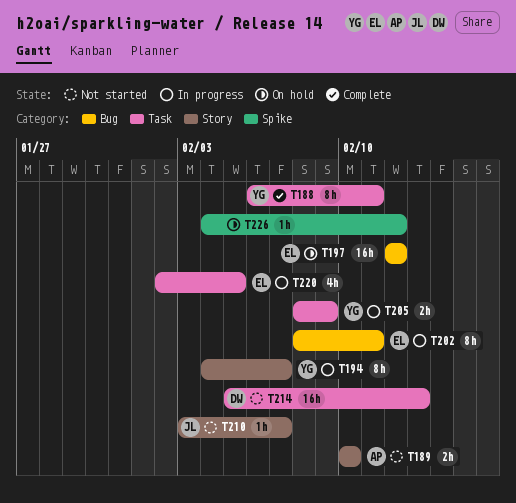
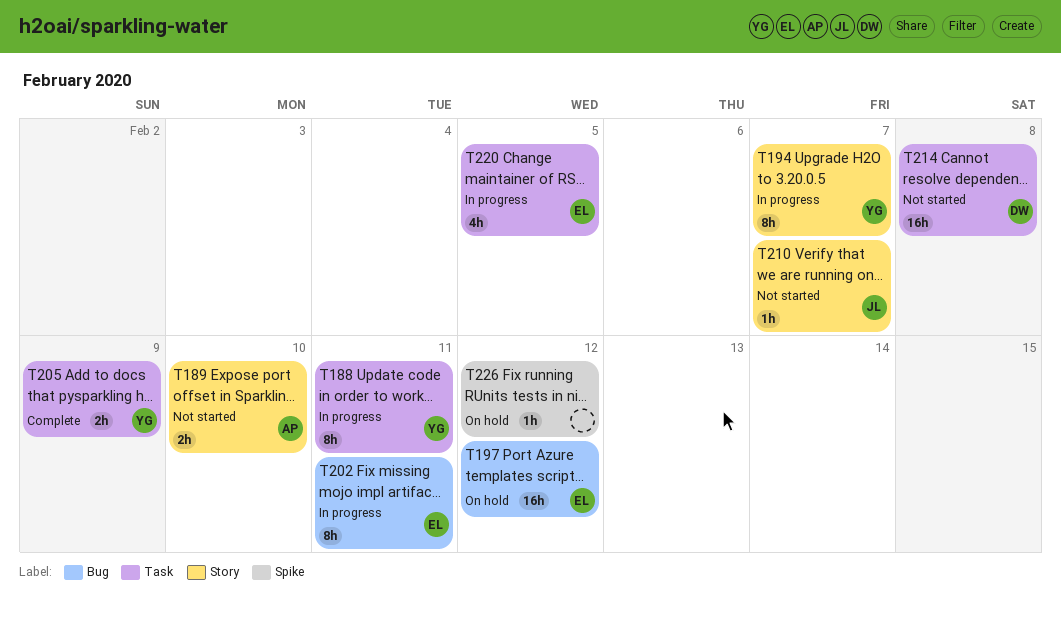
T188, status: Complete -> In progress
T205, status: In progress -> Complete
T214, due: Feb 13 -> Feb 8

